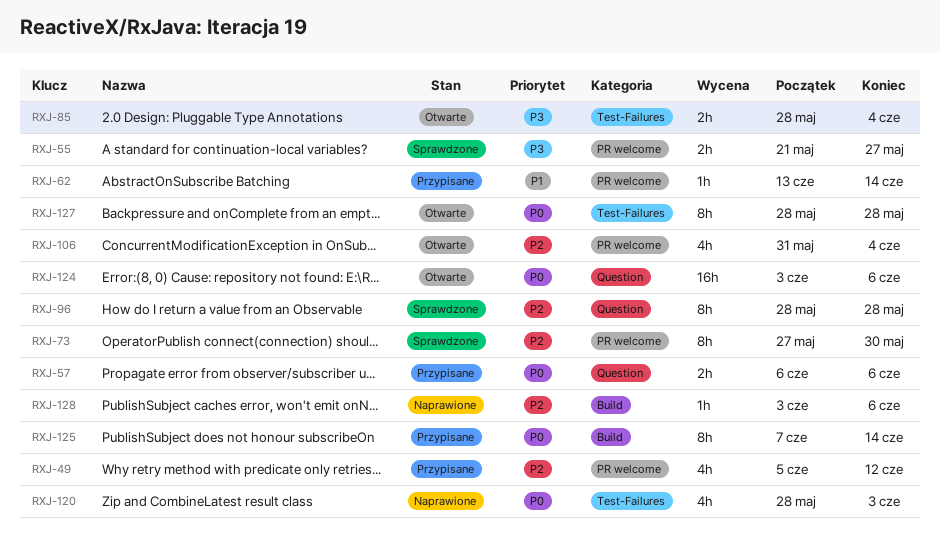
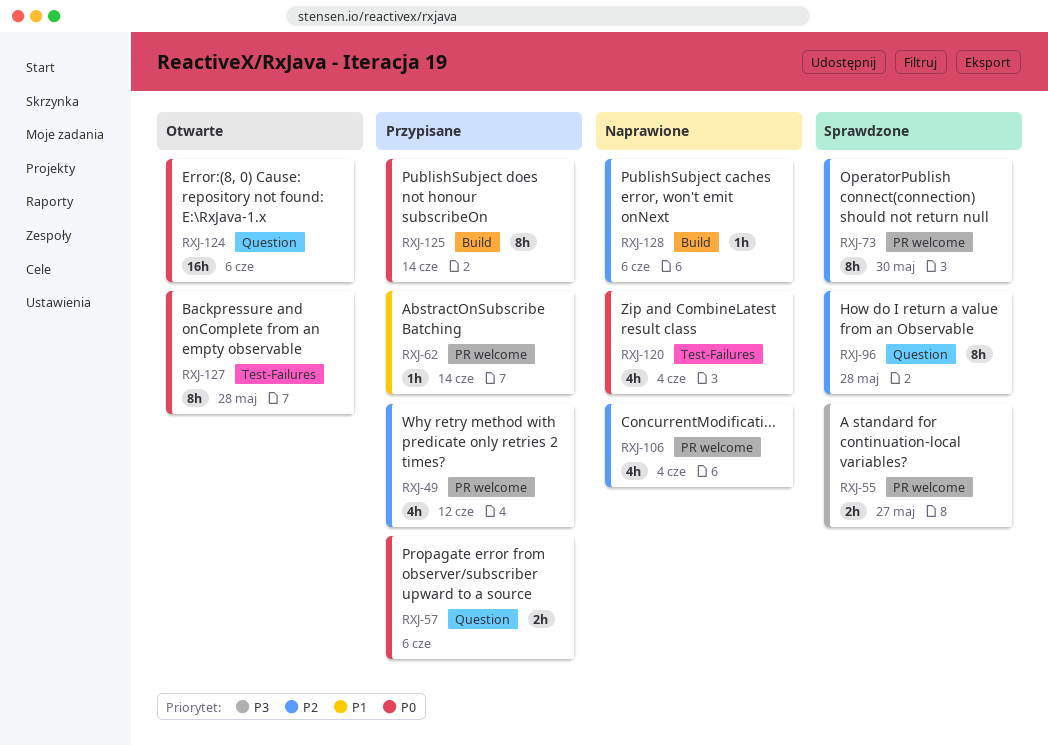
RXJ-85: present -> none
RXJ-106, status: Otwarte -> Naprawione
RXJ-120, due: Jun 3 -> Jun 4

